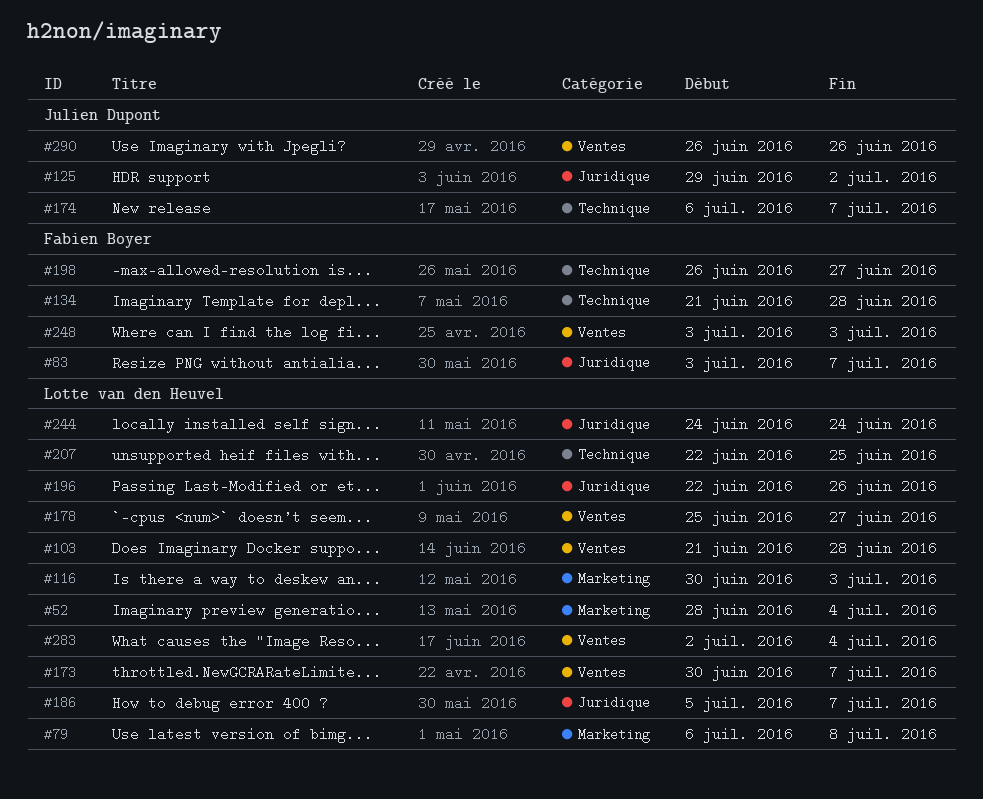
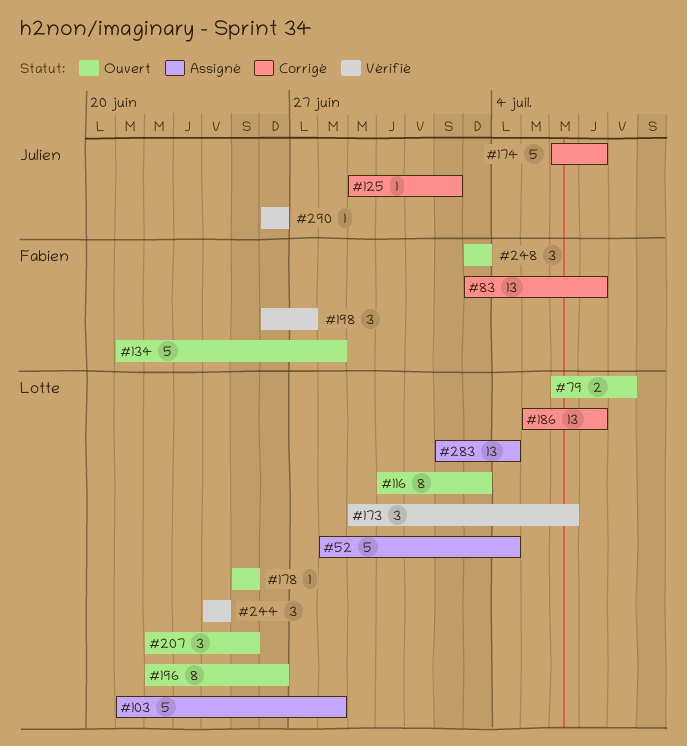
#173, start: Jun 30 -> Jun 29
#173, due: Jul 7 -> Jul 6
#178, due: Jun 27 -> Jun 25

